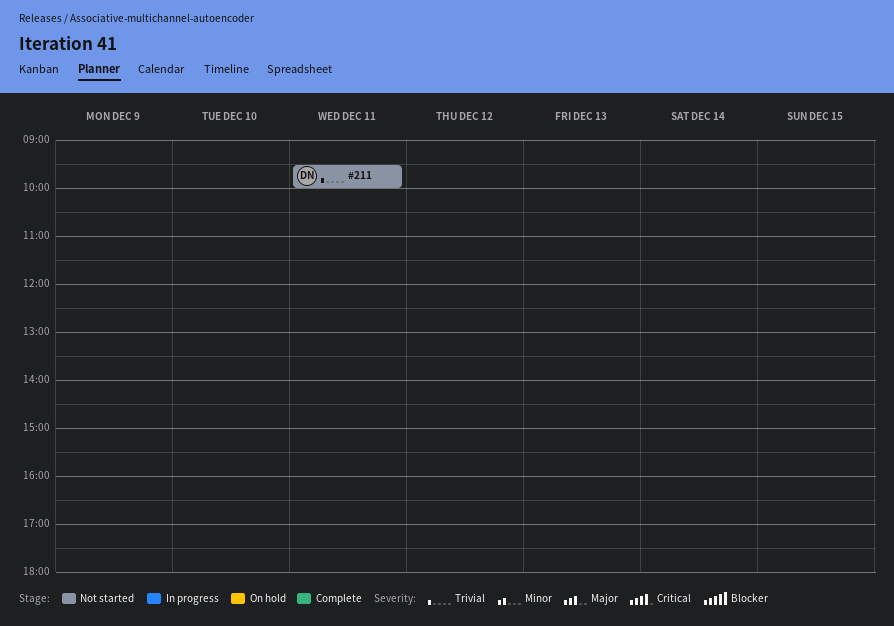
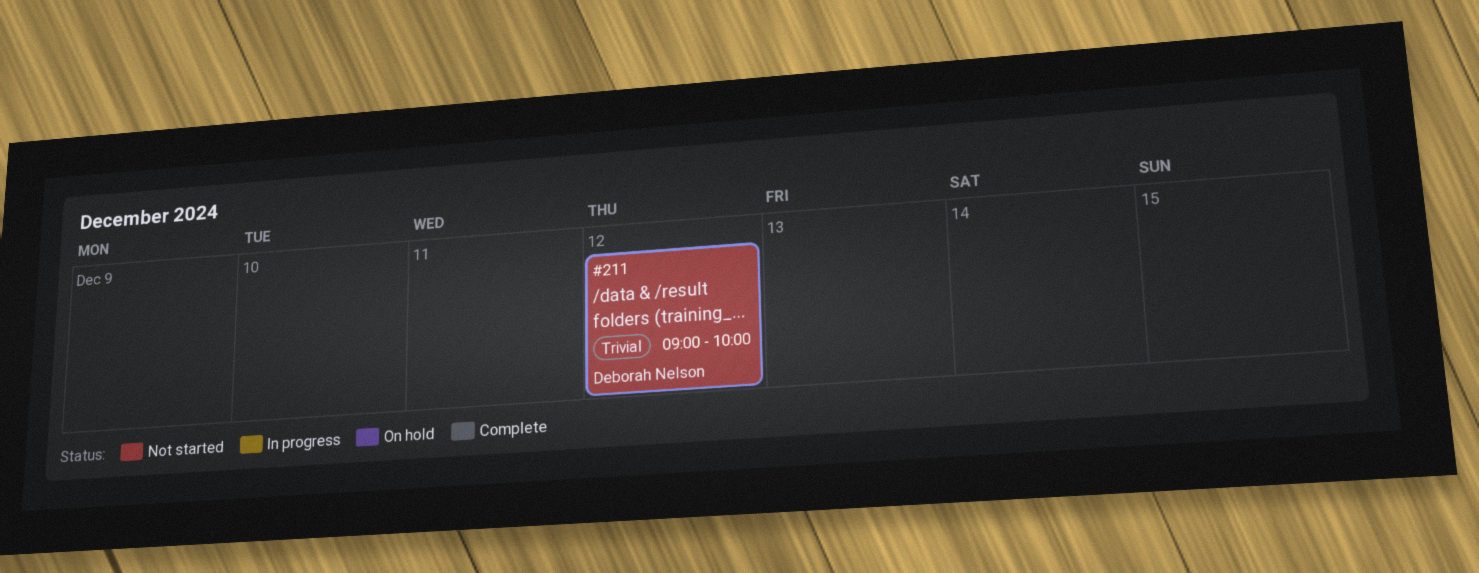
#211, day: Dec 11 -> Dec 12
#211, begins: 09:30 -> 09:00

